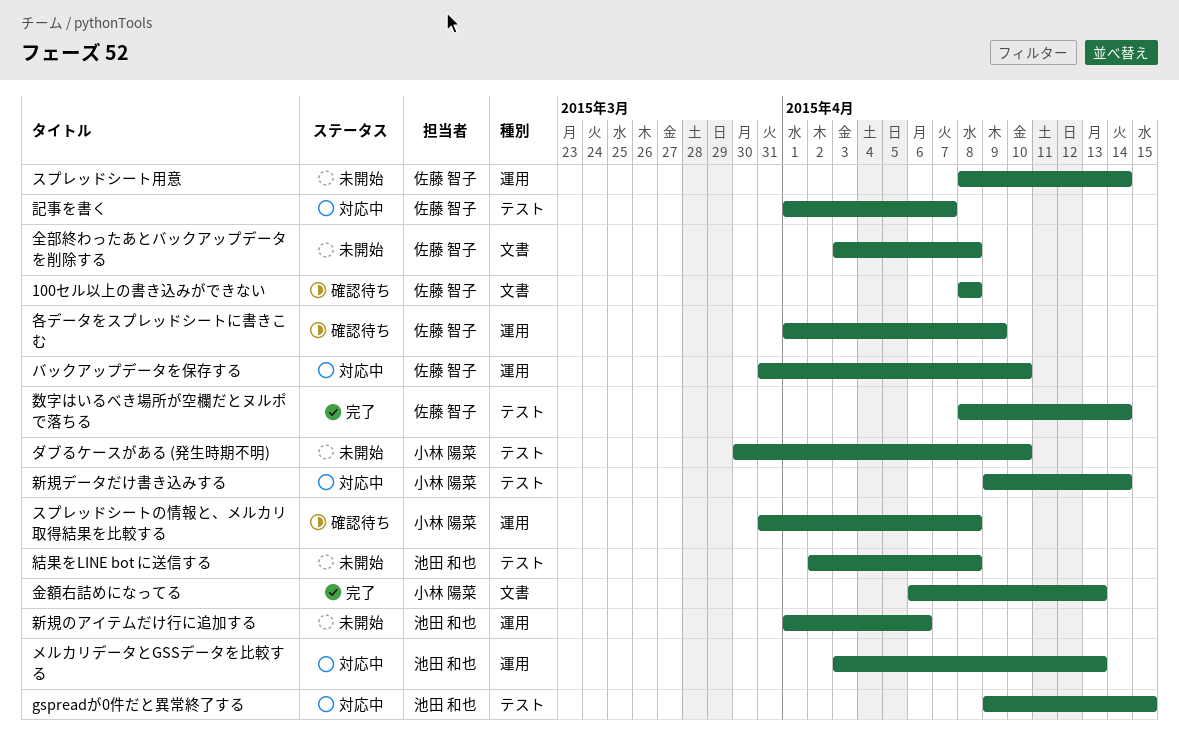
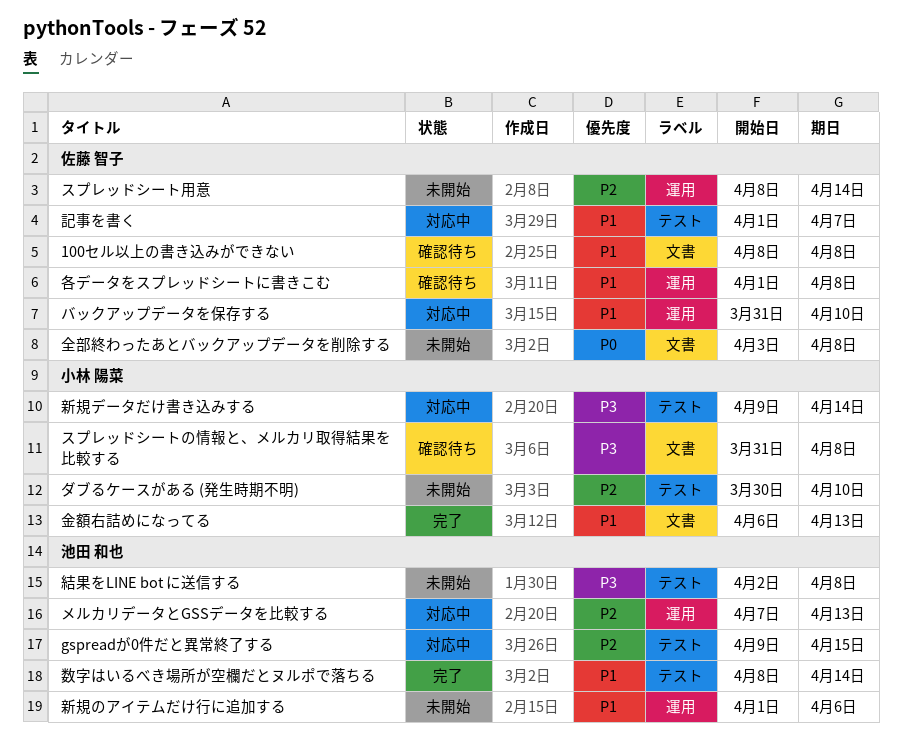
スプレッドシートの情報と、メルカリ取得結果を比較する, label: 運用 -> 文書
メルカリデータとGSSデータを比較する, start: Apr 3 -> Apr 7
各データをスプレッドシートに書きこむ, due: Apr 9 -> Apr 8
数字はいるべき場所が空欄だとヌルポで落ちる, owner: 佐藤 智子 -> 池田 和也

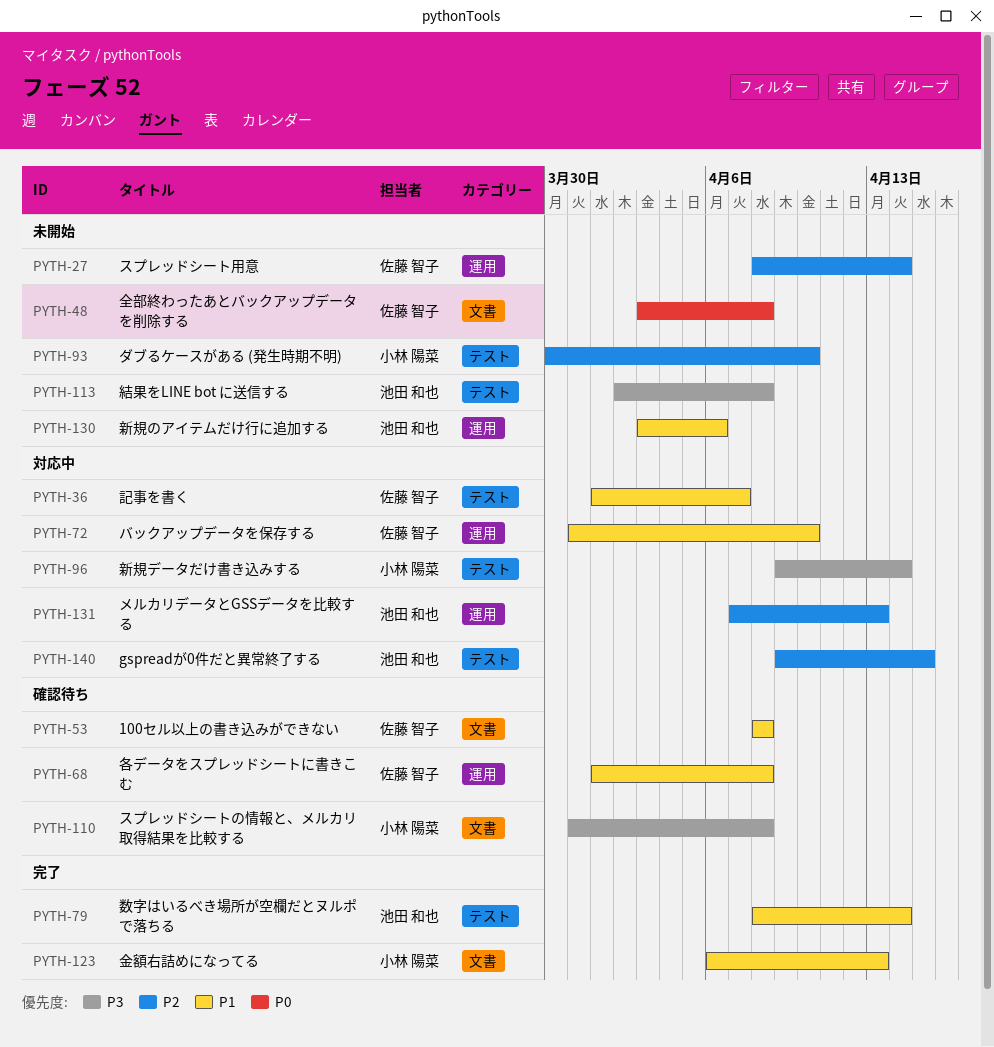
新規のアイテムだけ行に追加する, start: Apr 1 -> Apr 3

